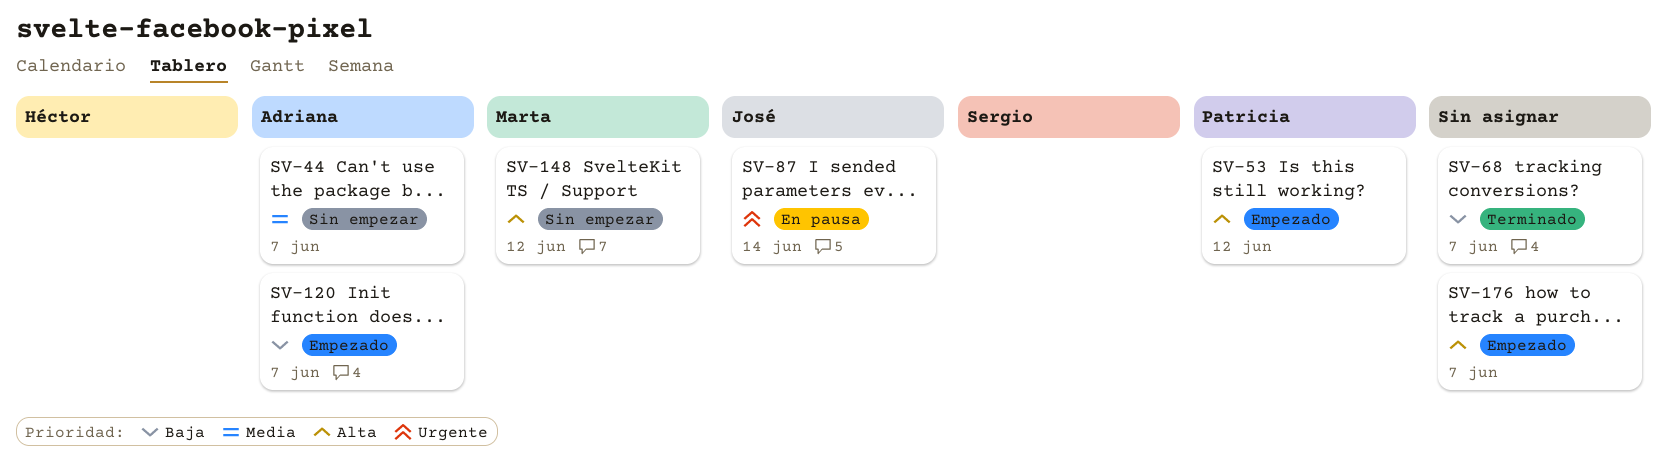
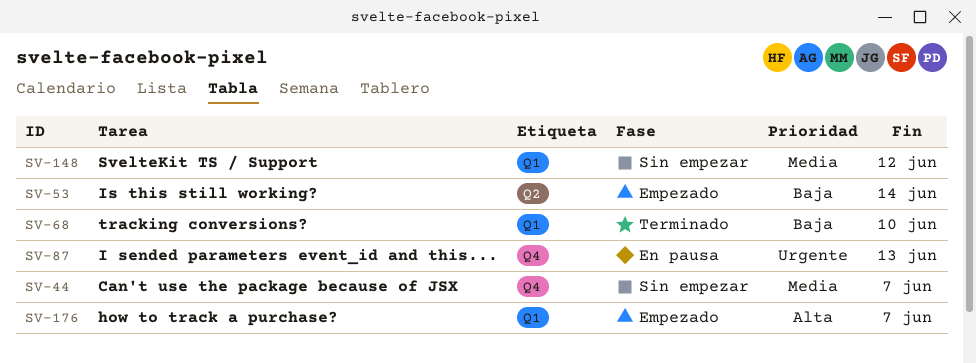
SV-53, priority: Alta -> Baja
SV-53, due: Jun 12 -> Jun 14
SV-68, due: Jun 7 -> Jun 10
SV-87, due: Jun 14 -> Jun 13
SV-120: present -> none
SV-148, priority: Alta -> Media

